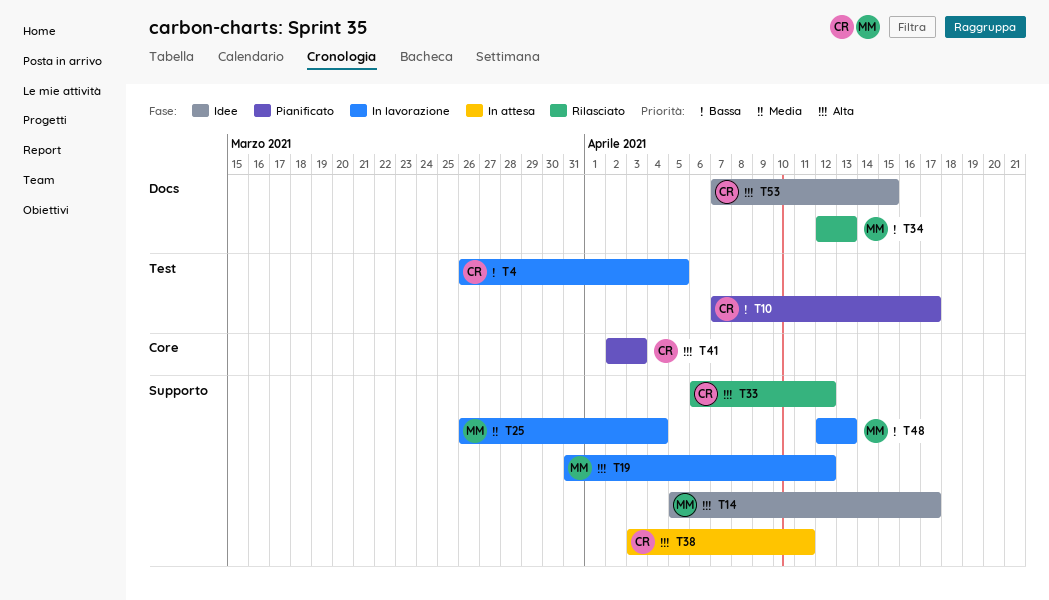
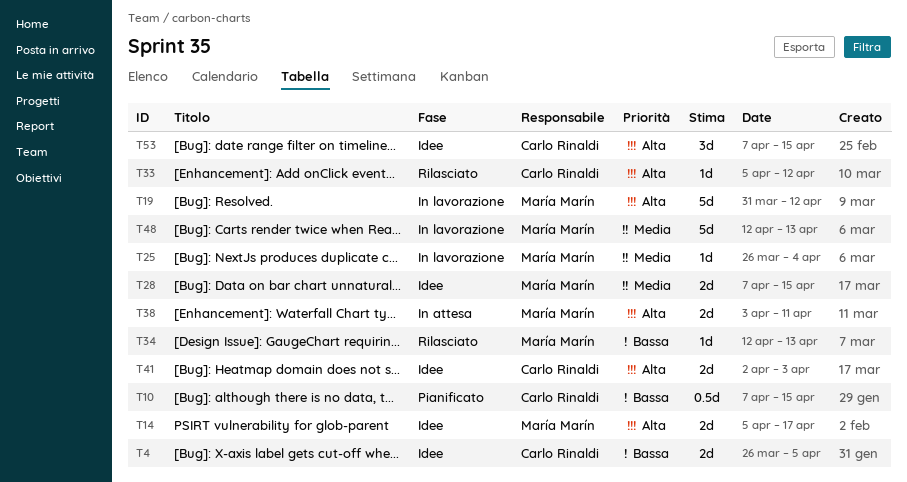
T4, status: In lavorazione -> Idee
T10, due: Apr 17 -> Apr 15
T28: none -> present
T33, start: Apr 6 -> Apr 5
T38, owner: Carlo Rinaldi -> María Marín
T41, status: Pianificato -> Idee
T48, priority: Bassa -> Media

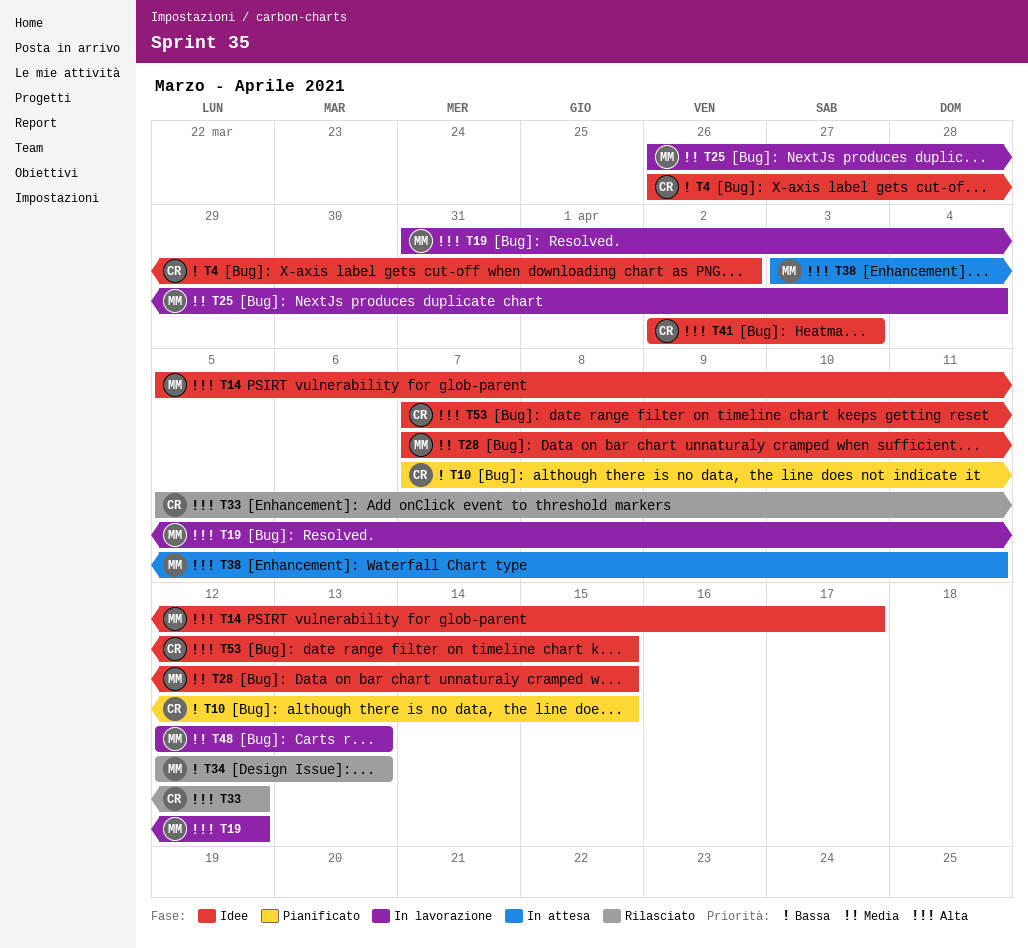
T4, due: Apr 5 -> Apr 2

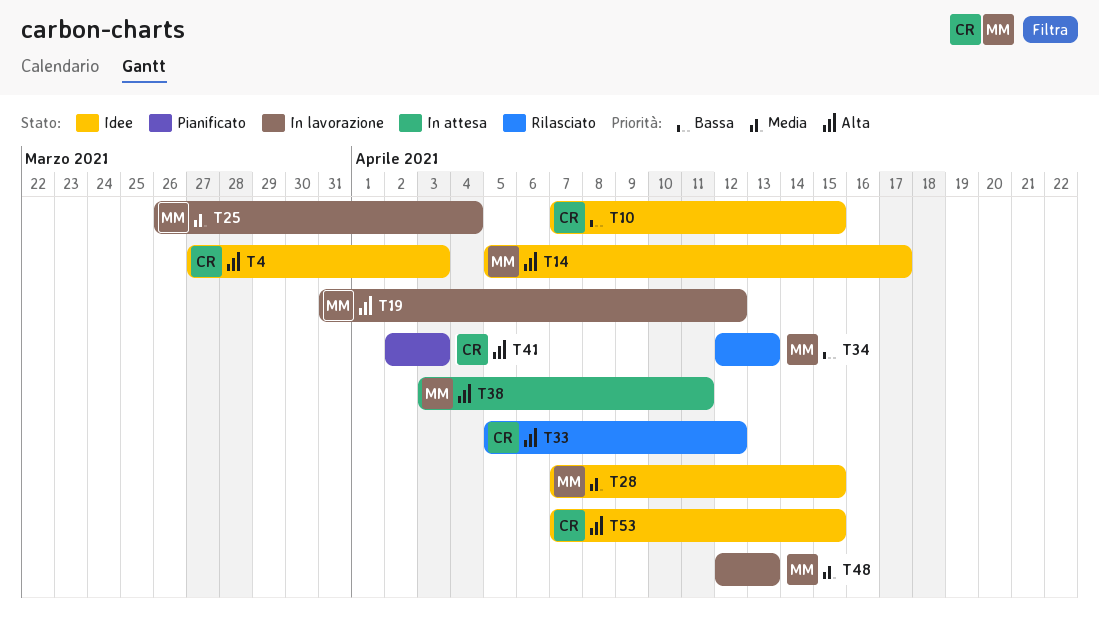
T4, priority: Bassa -> Alta
T4, start: Mar 26 -> Mar 27
T4, due: Apr 2 -> Apr 3
T10, status: Pianificato -> Idee
T41, status: Idee -> Pianificato

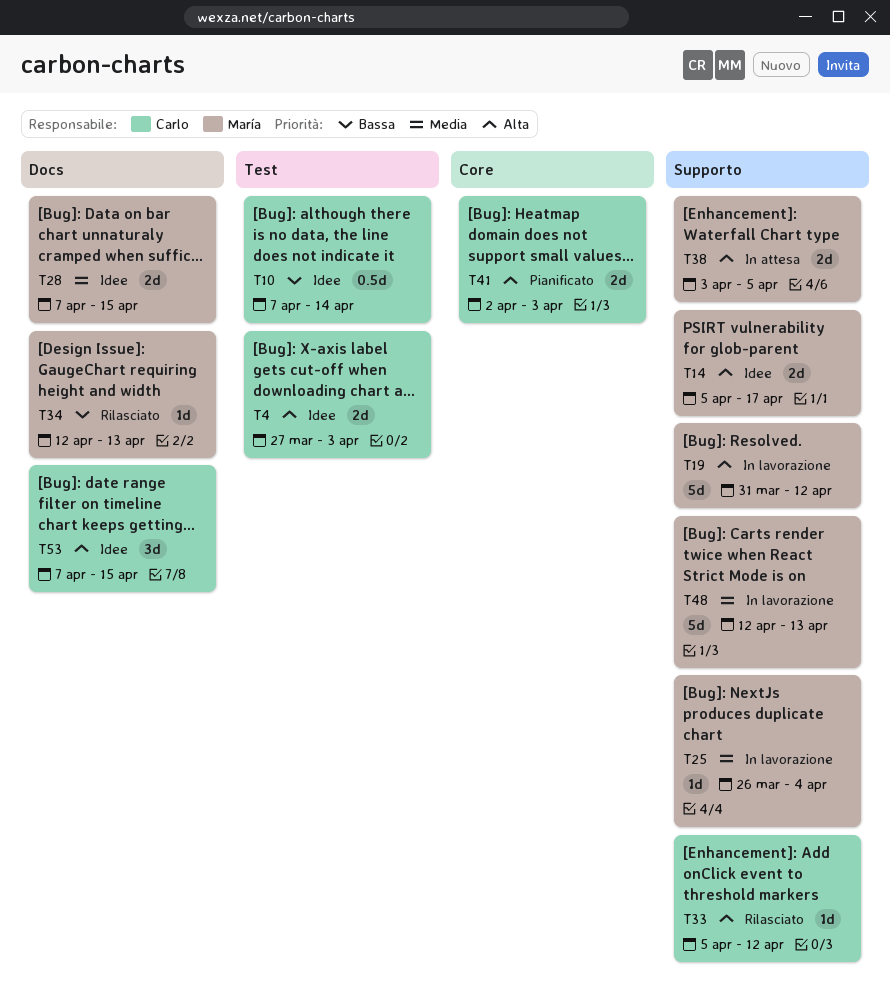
T10, due: Apr 15 -> Apr 14
T38, due: Apr 11 -> Apr 5

